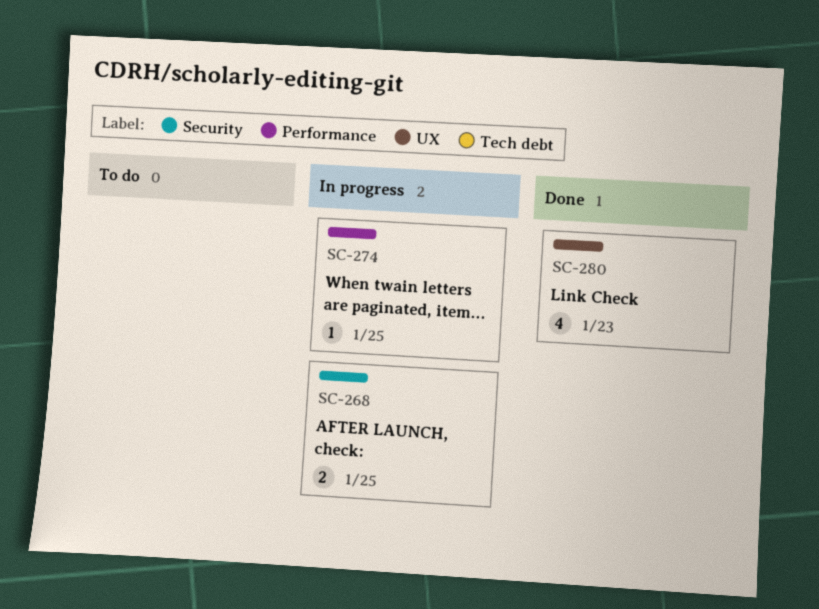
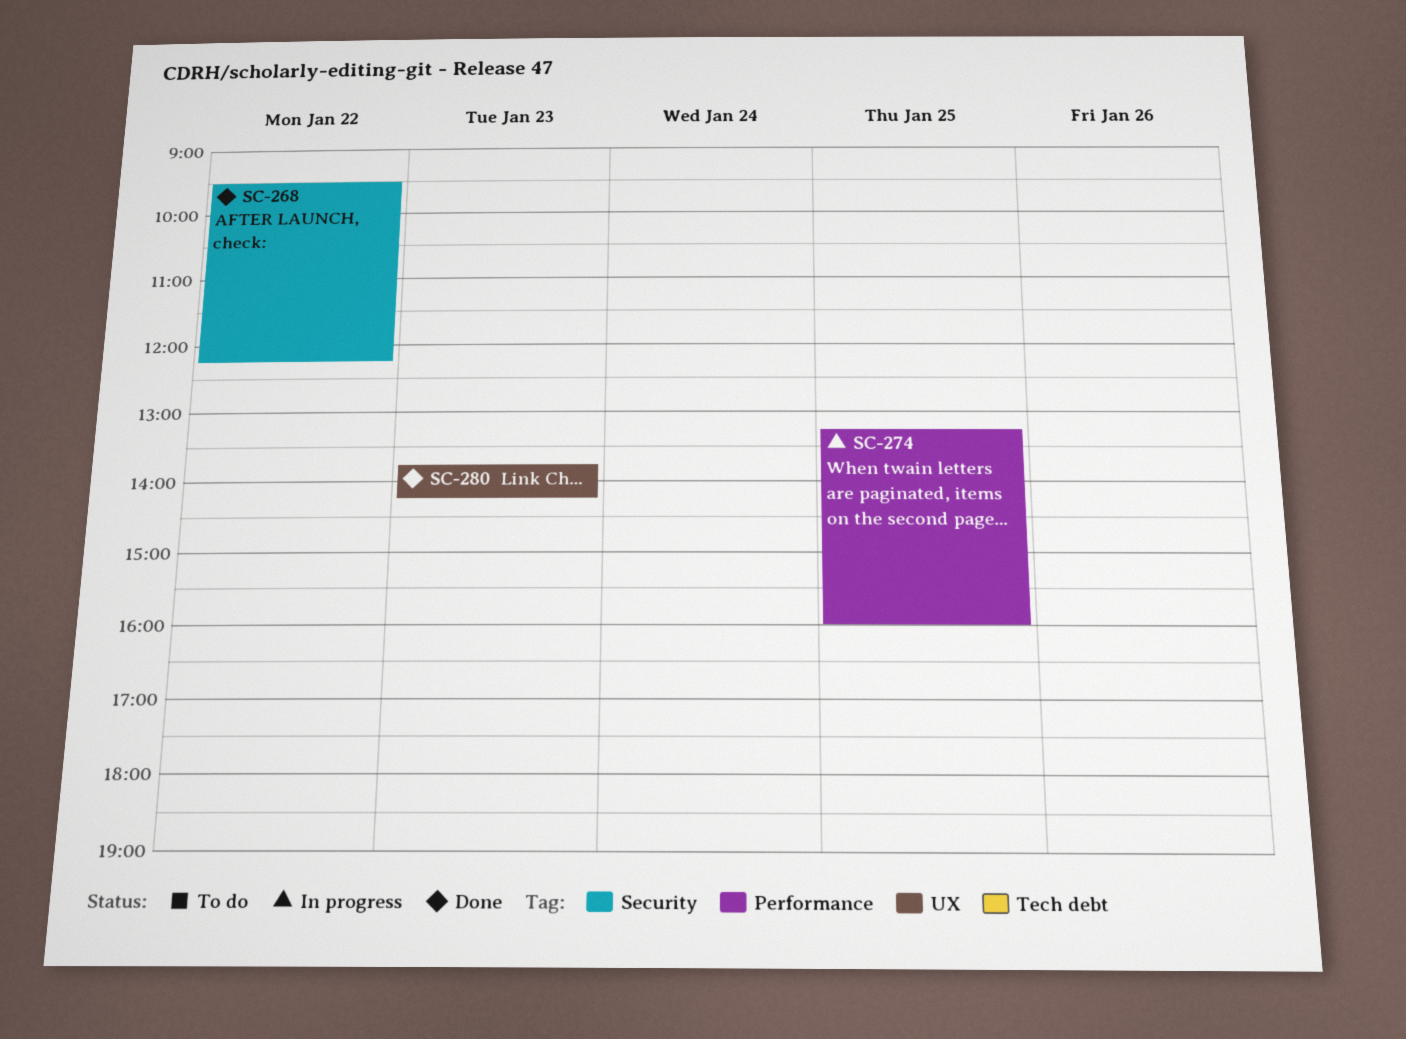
SC-268, status: In progress -> Done
SC-268, day: Jan 25 -> Jan 22

